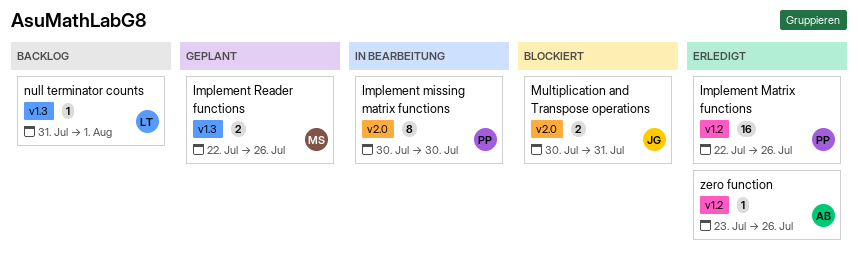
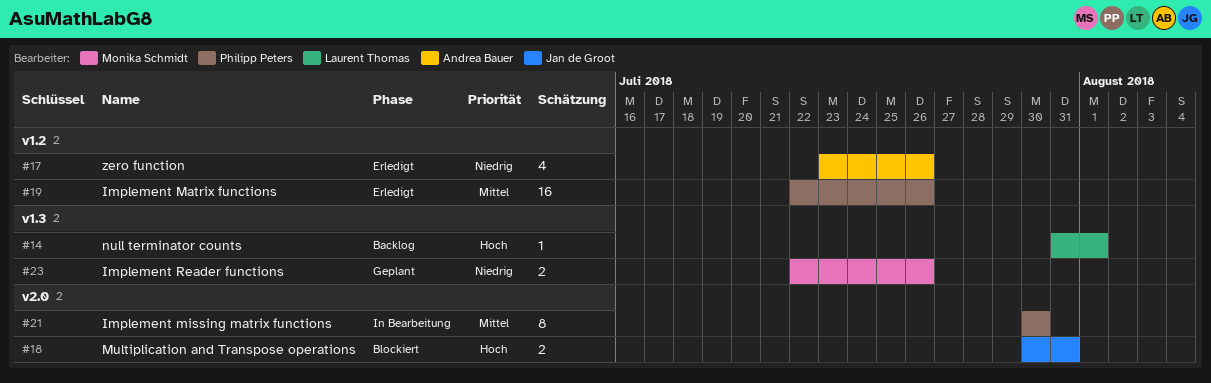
zero function, estimate: 1 -> 4

